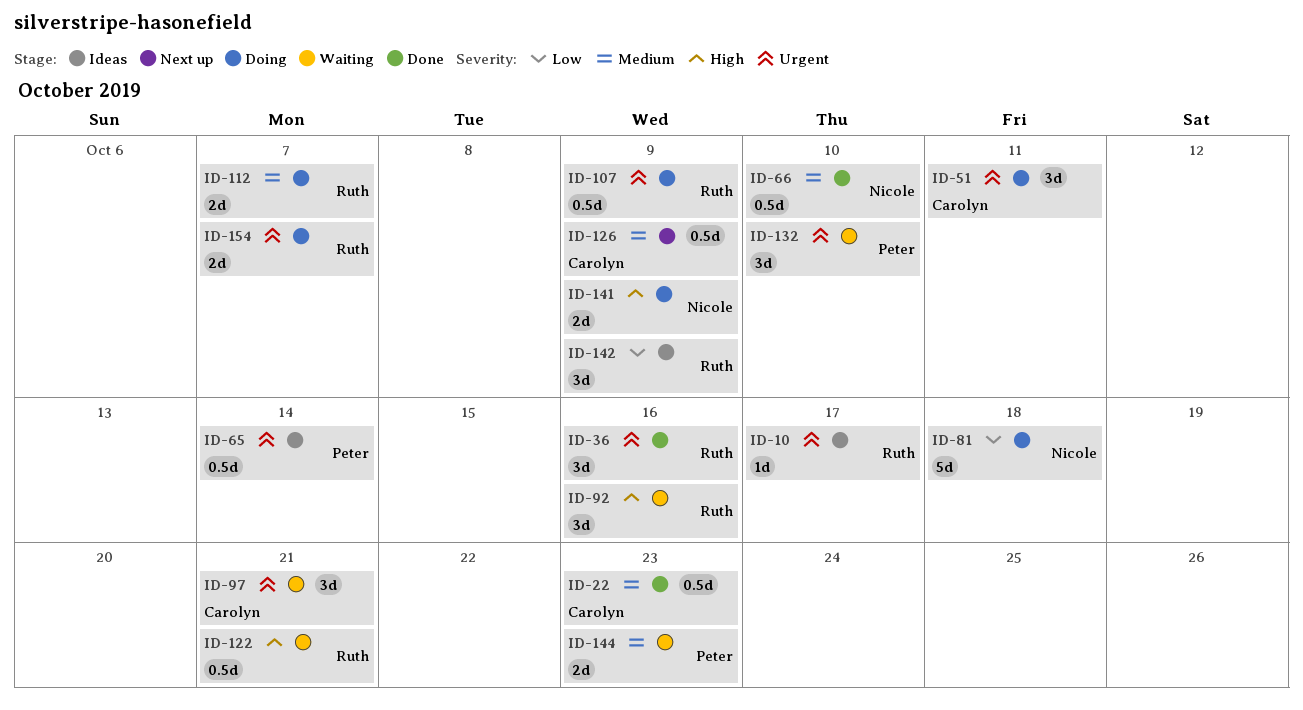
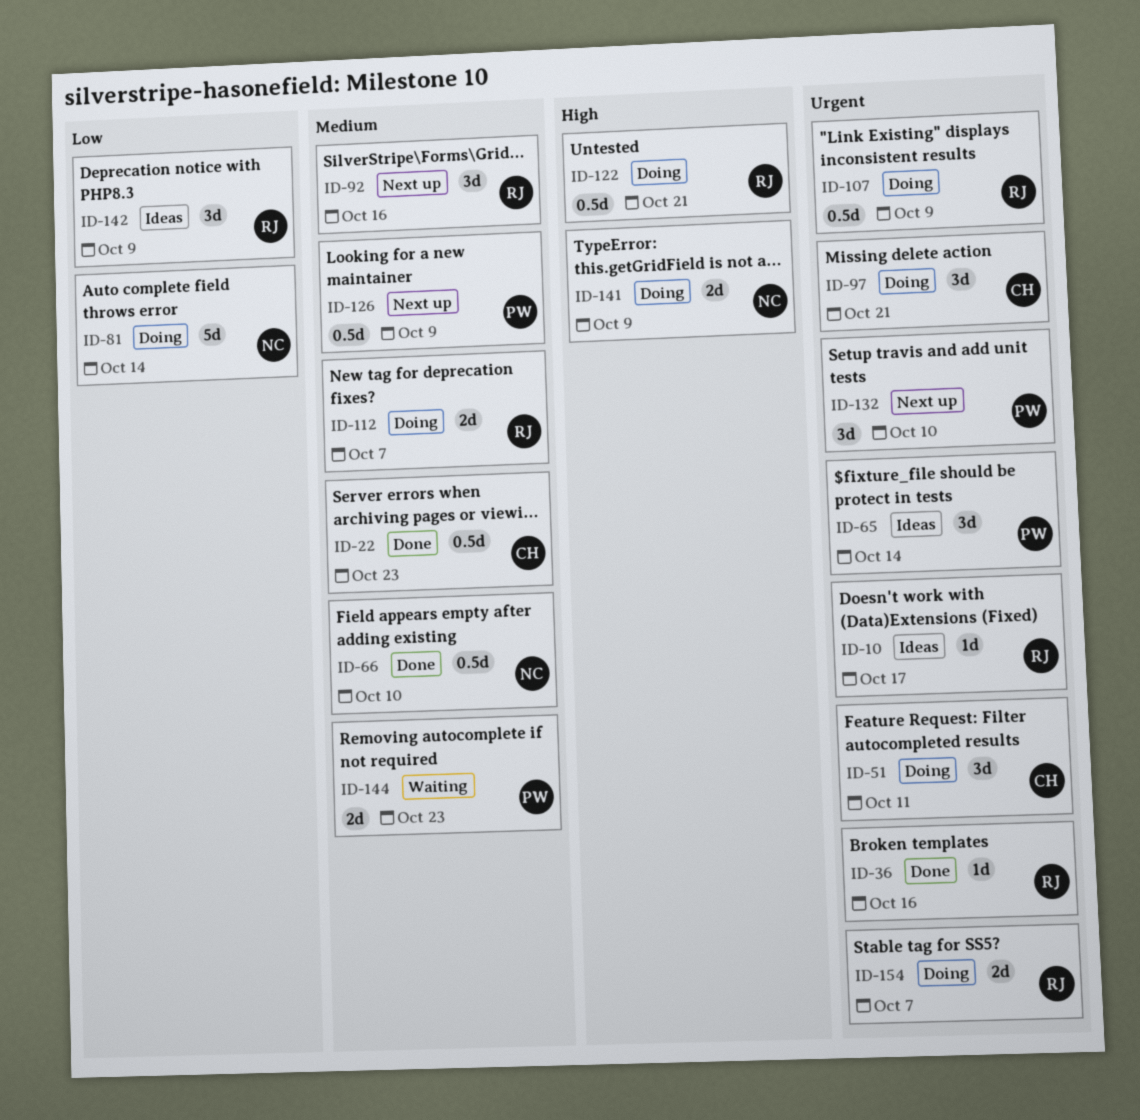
ID-36, estimate: 3d -> 1d
ID-65, estimate: 0.5d -> 3d
ID-81, due: Oct 18 -> Oct 14
ID-92, status: Waiting -> Next up
ID-92, priority: High -> Medium
ID-97, status: Waiting -> Doing
ID-122, status: Waiting -> Doing
ID-126, owner: Carolyn -> Peter
ID-132, status: Waiting -> Next up

